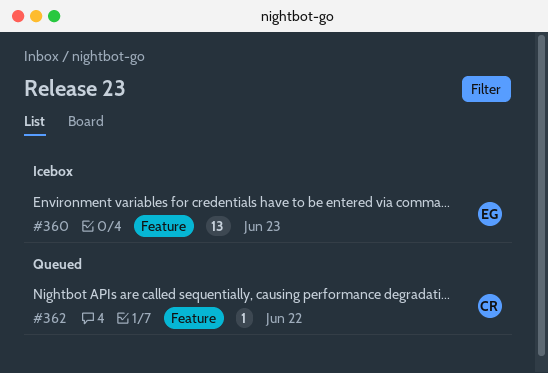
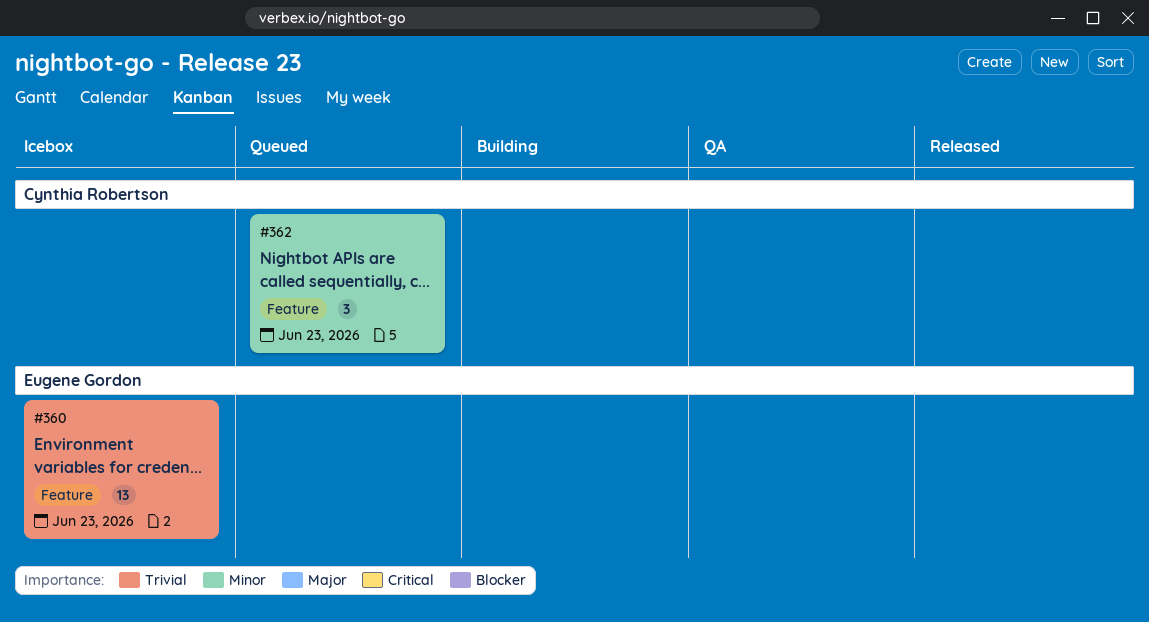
#362, estimate: 1 -> 3
#362, due: Jun 22 -> Jun 23

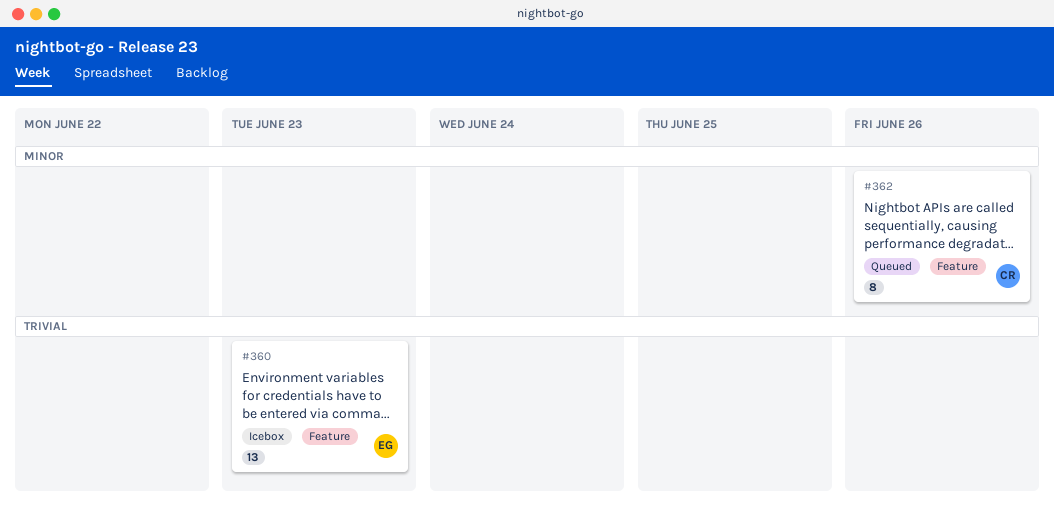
#362, estimate: 3 -> 8
#362, due: Jun 23 -> Jun 26

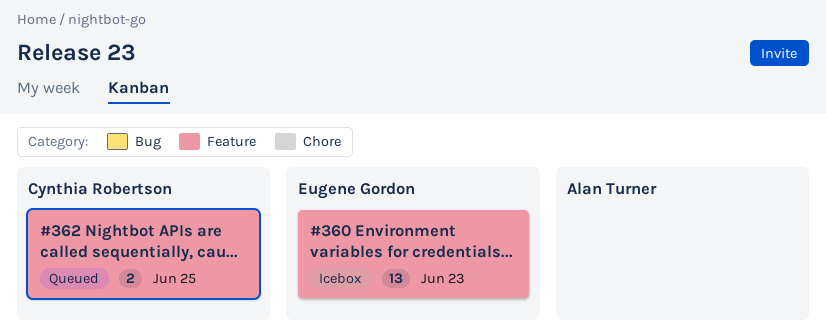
#362, estimate: 8 -> 2
#362, due: Jun 26 -> Jun 25

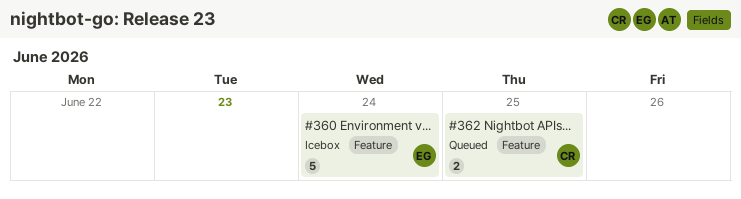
#360, estimate: 13 -> 5
#360, due: Jun 23 -> Jun 24

